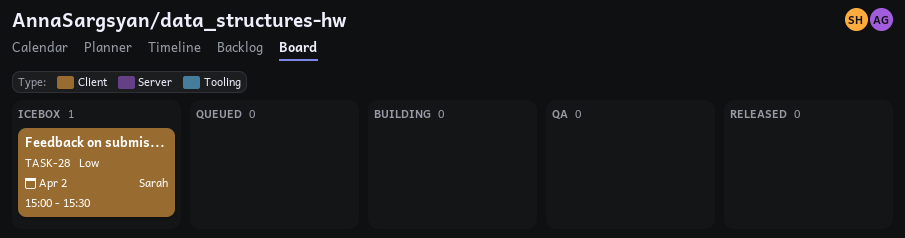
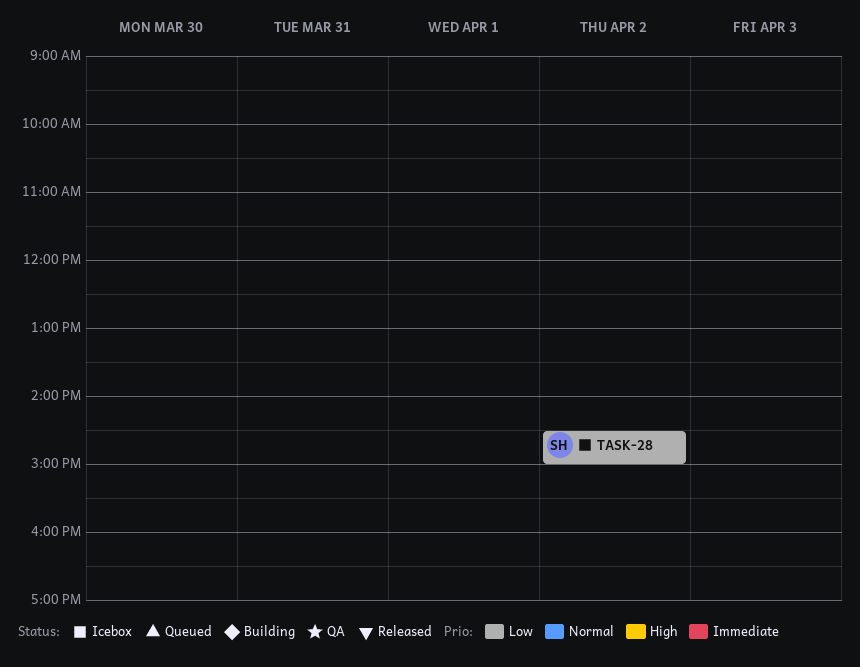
TASK-28, begins: 15:00 -> 14:30
TASK-28, ends: 15:30 -> 15:00

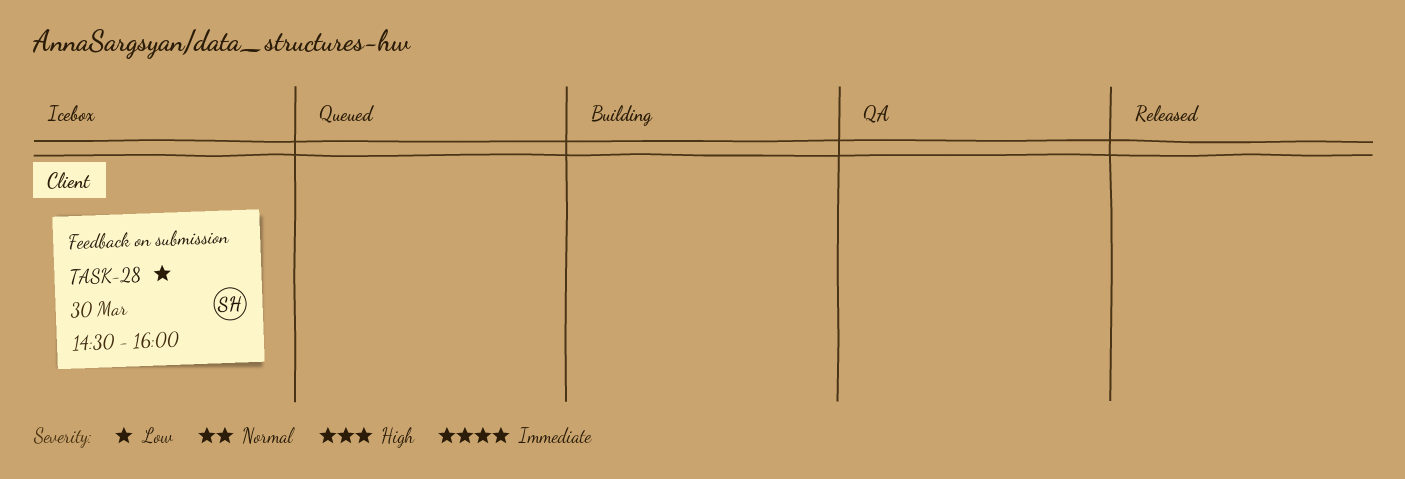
TASK-28, day: Apr 2 -> Mar 30
TASK-28, ends: 15:00 -> 16:00

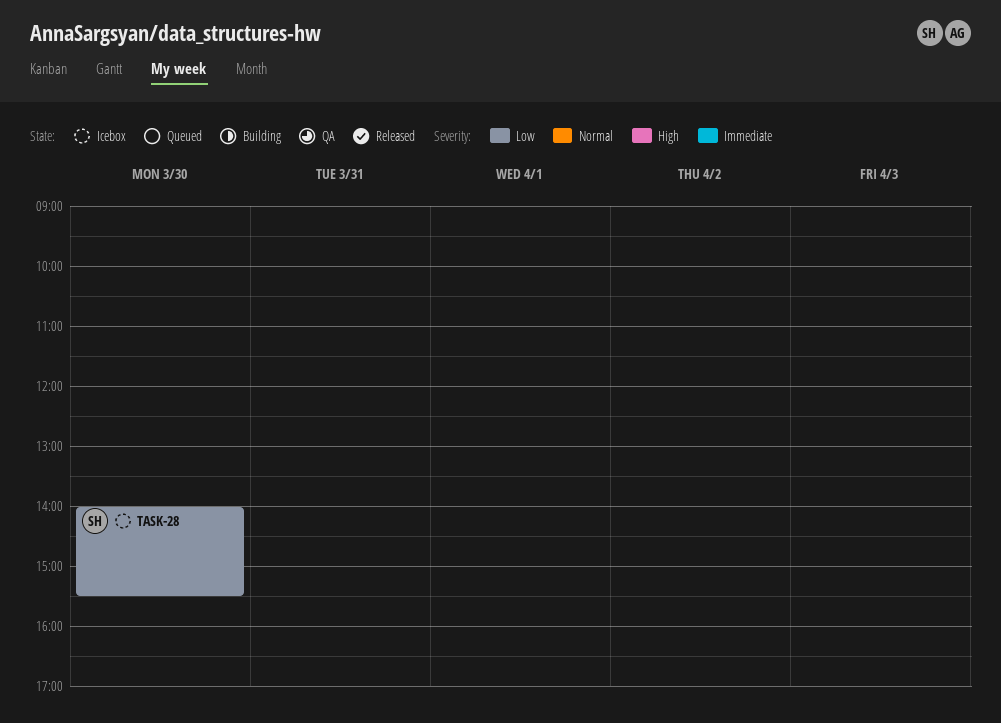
TASK-28, begins: 14:30 -> 14:00
TASK-28, ends: 16:00 -> 15:30

